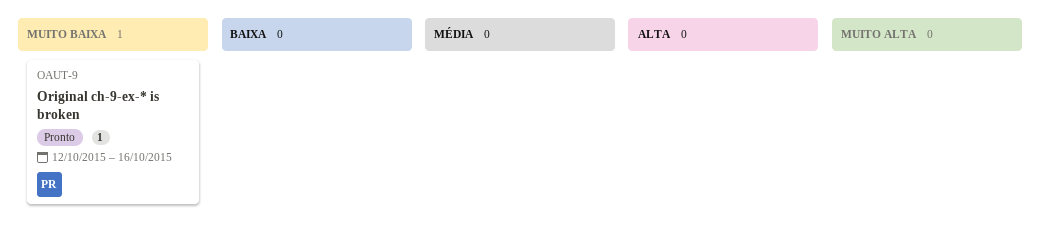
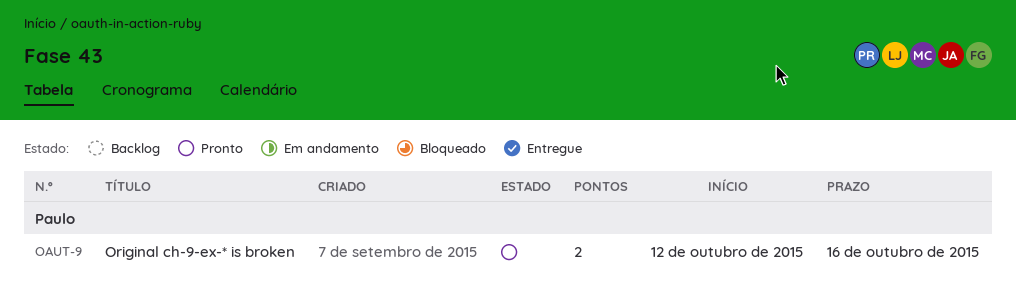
OAUT-9, estimate: 1 -> 2

